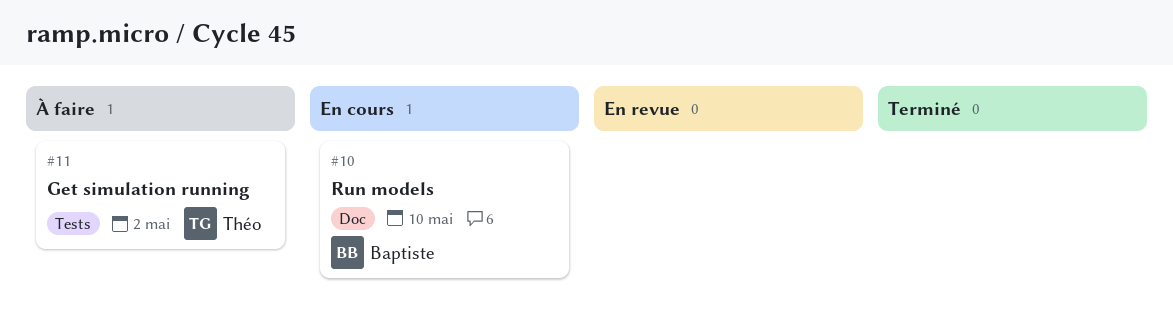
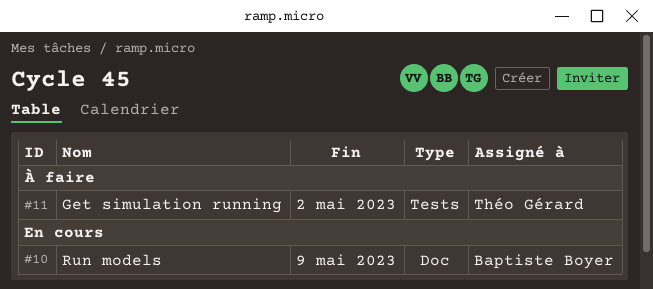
#10, due: May 10 -> May 9

